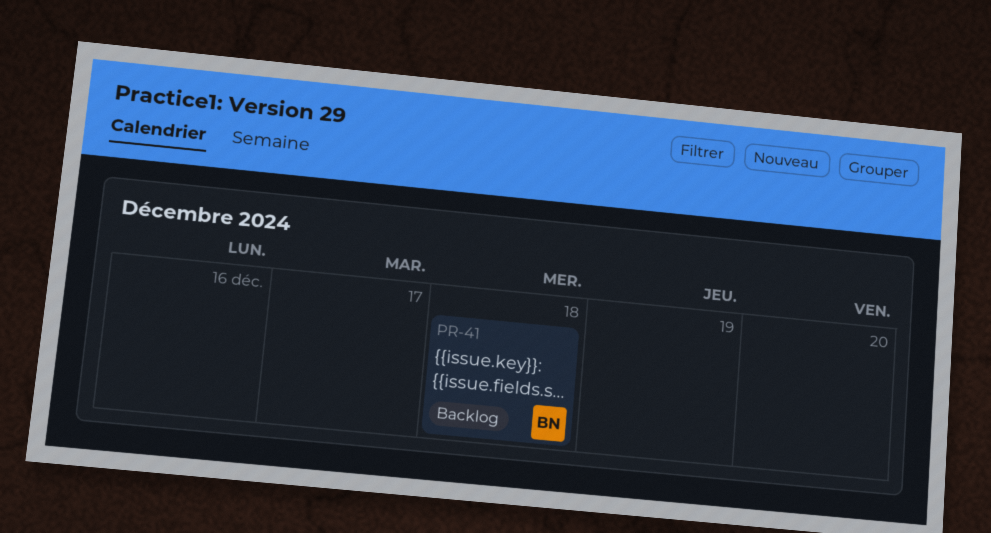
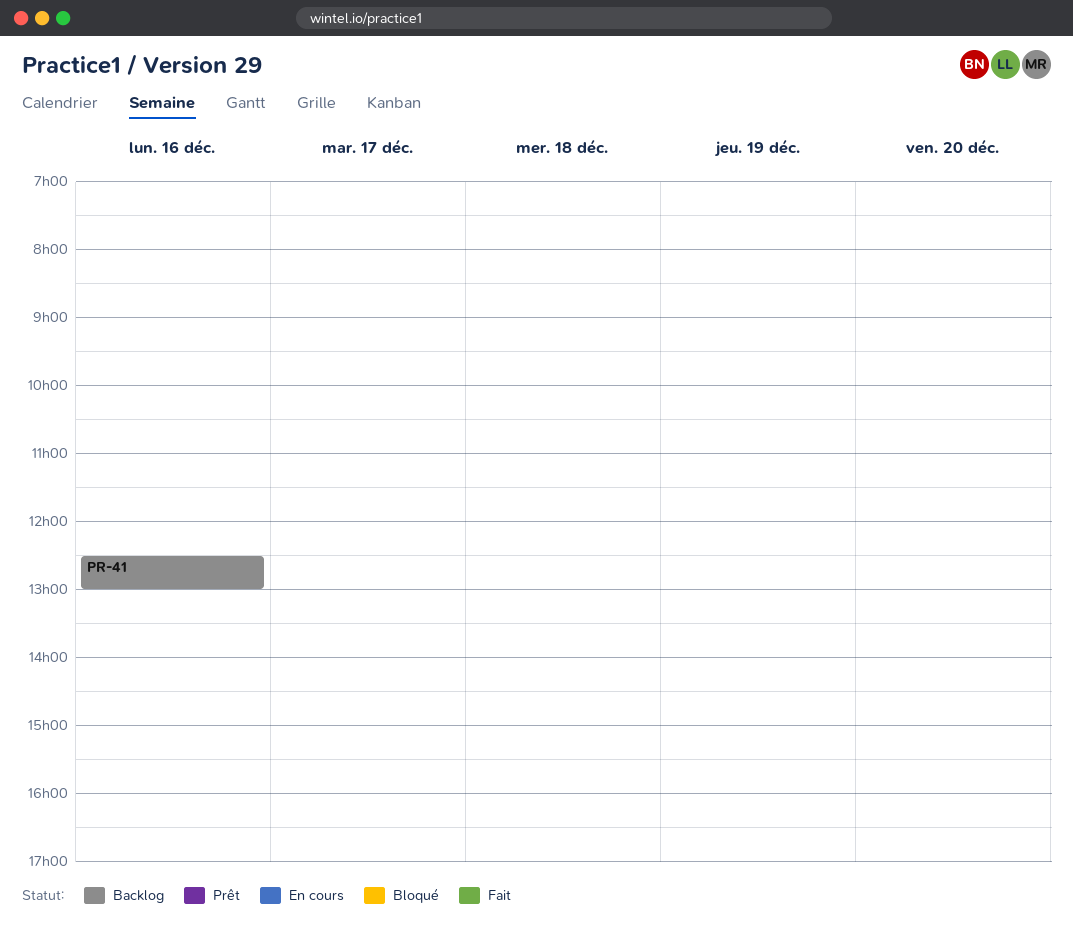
PR-41, day: Dec 18 -> Dec 16

